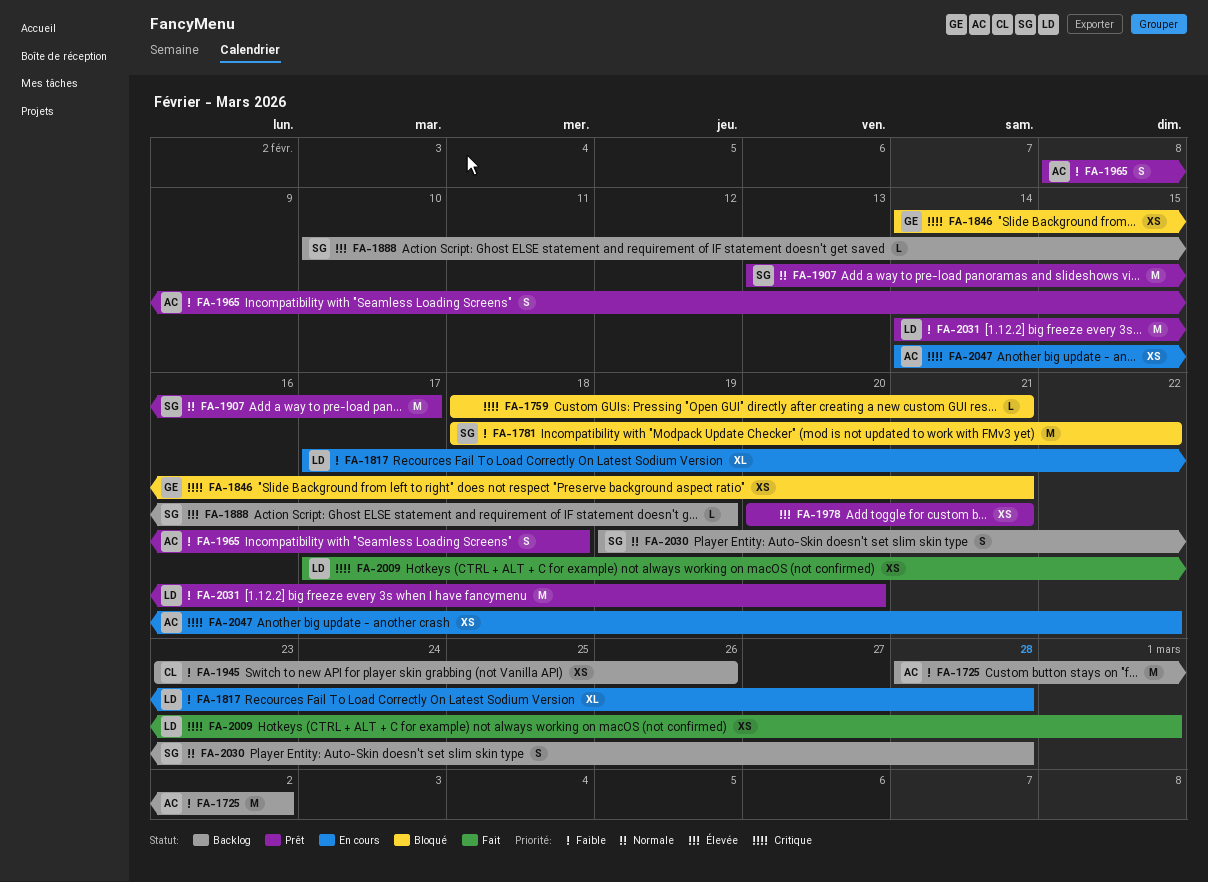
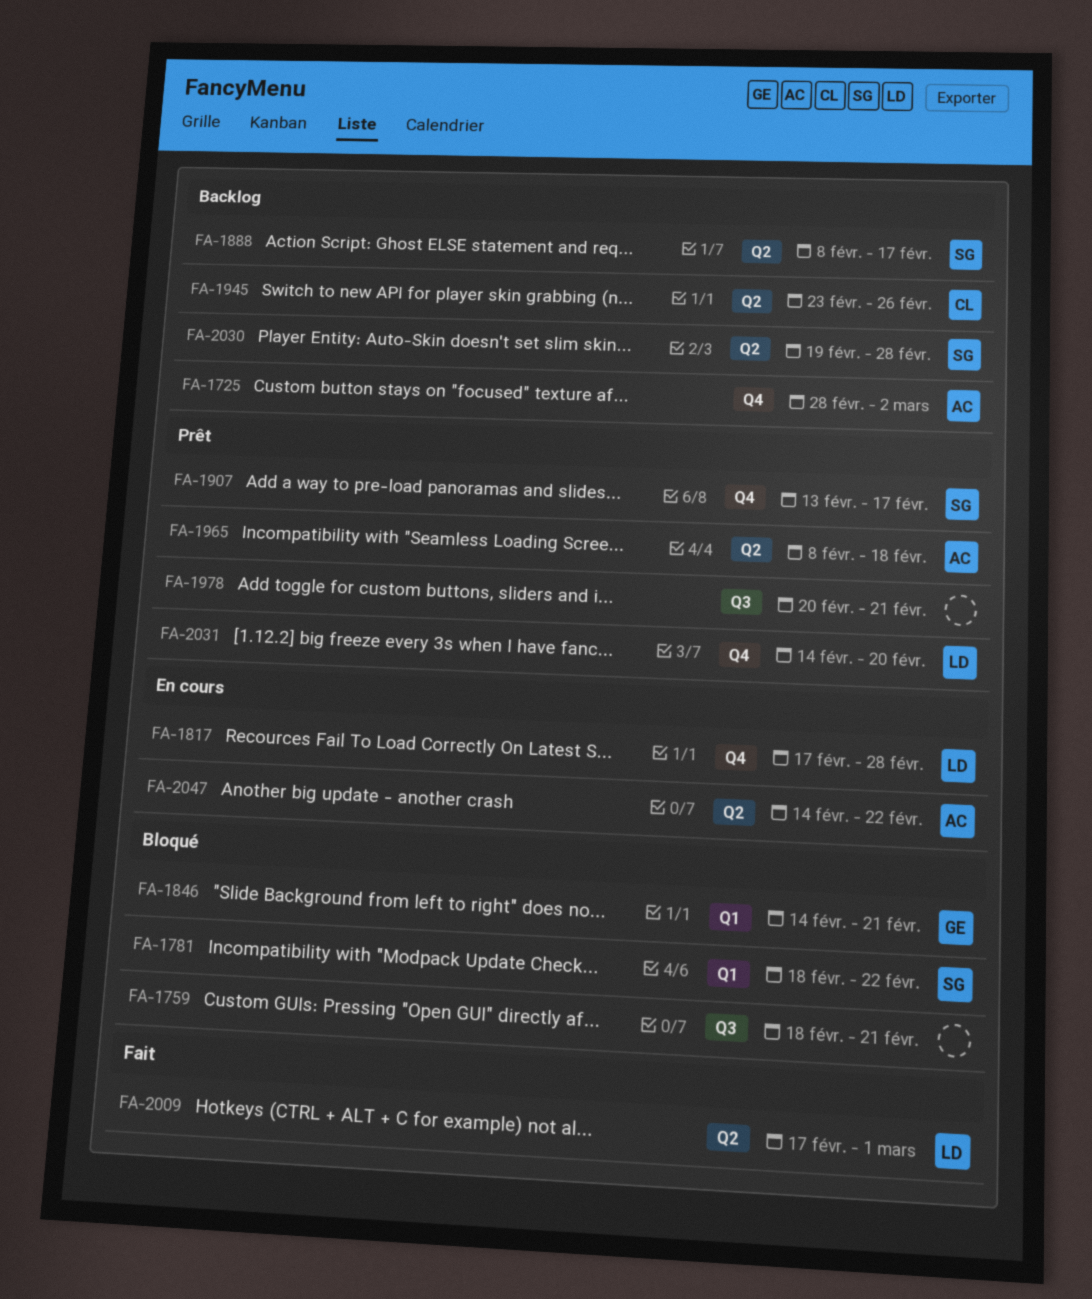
FA-1888, start: Feb 10 -> Feb 8
FA-1888, due: Feb 19 -> Feb 17

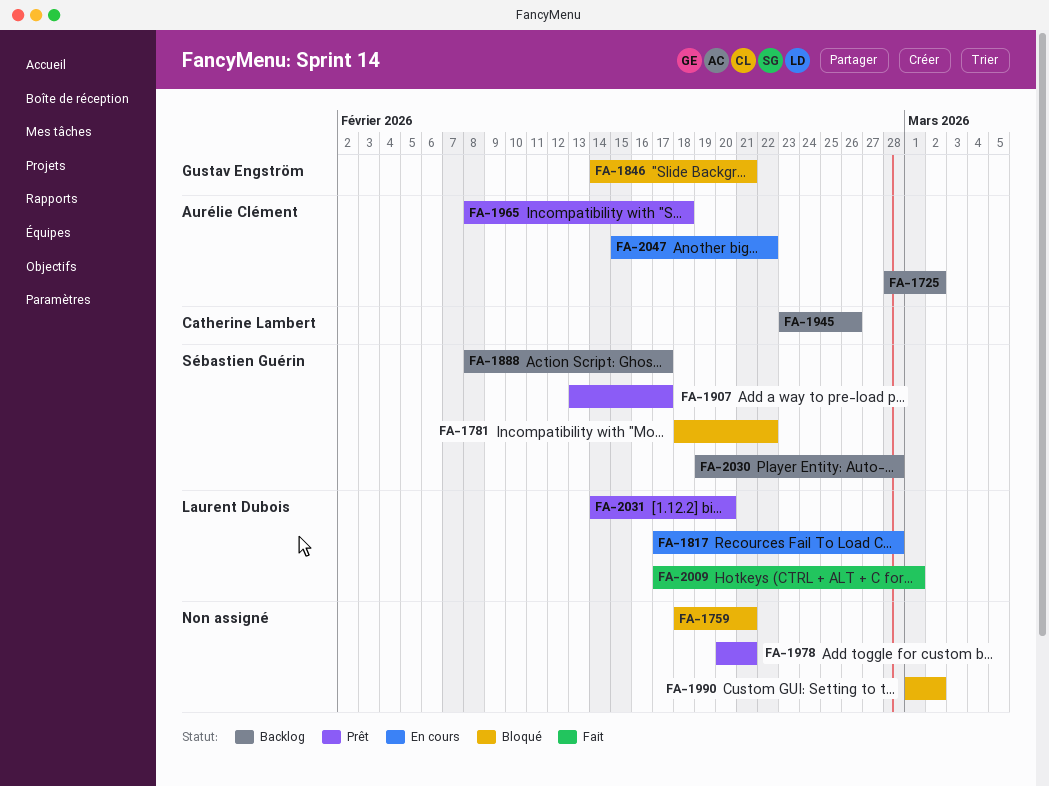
FA-1990: none -> present
FA-2047, start: Feb 14 -> Feb 15

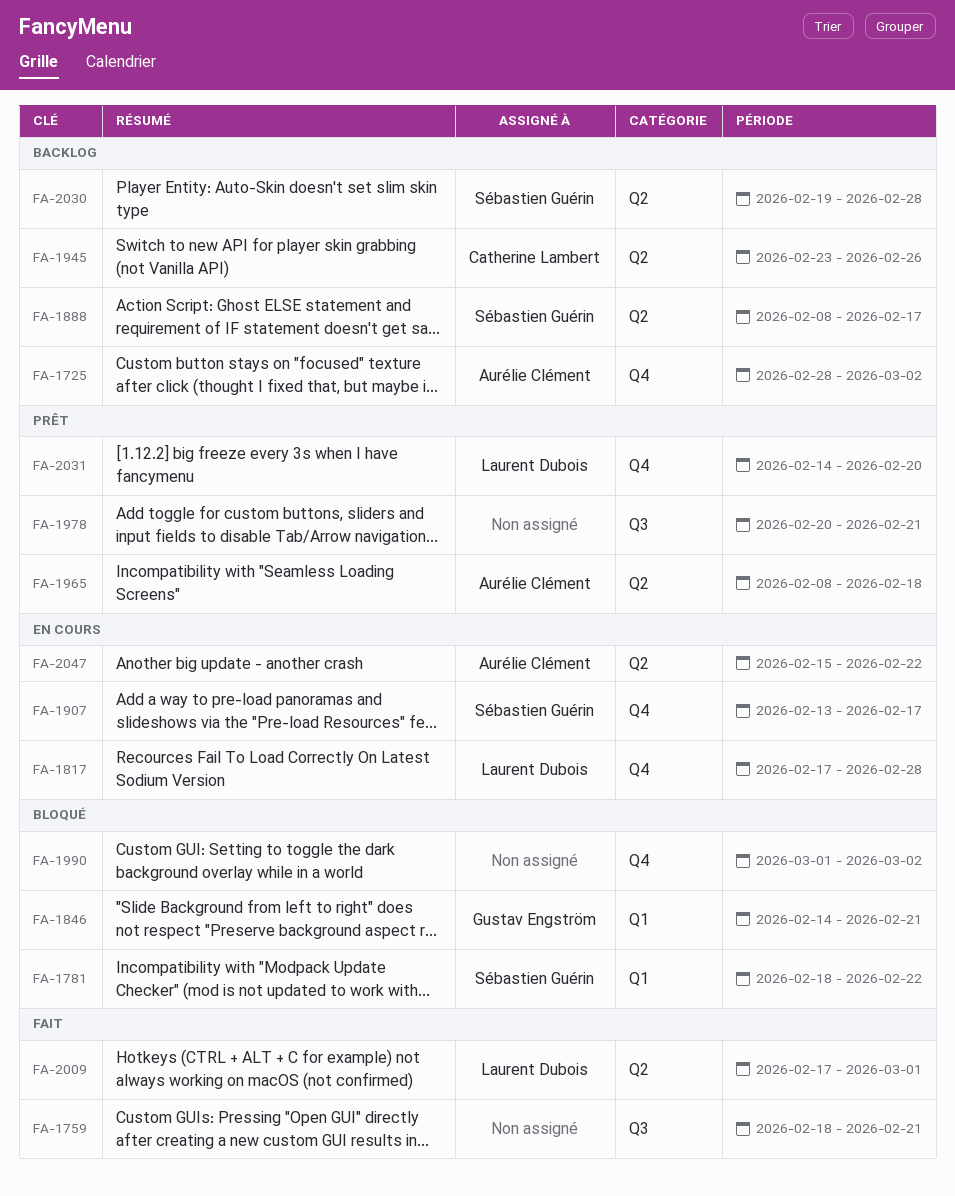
FA-1759, status: Bloqué -> Fait
FA-1907, status: Prêt -> En cours

